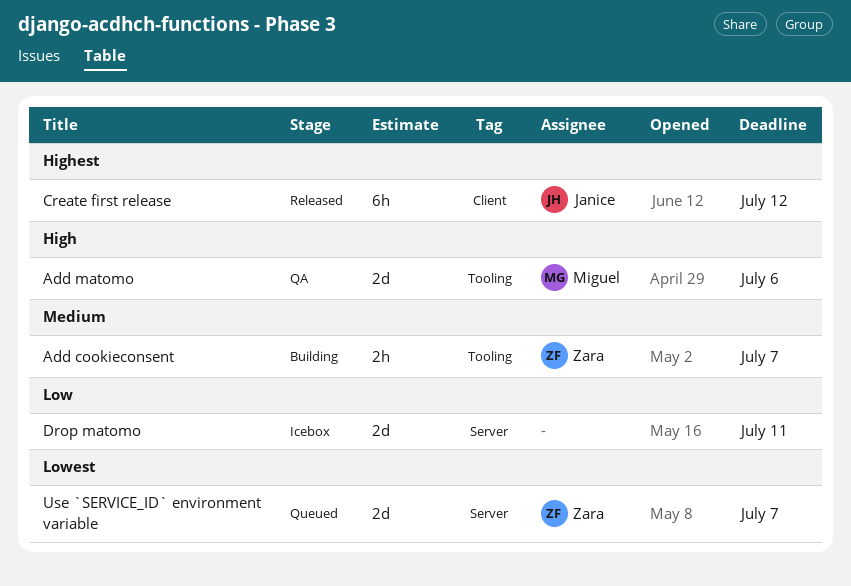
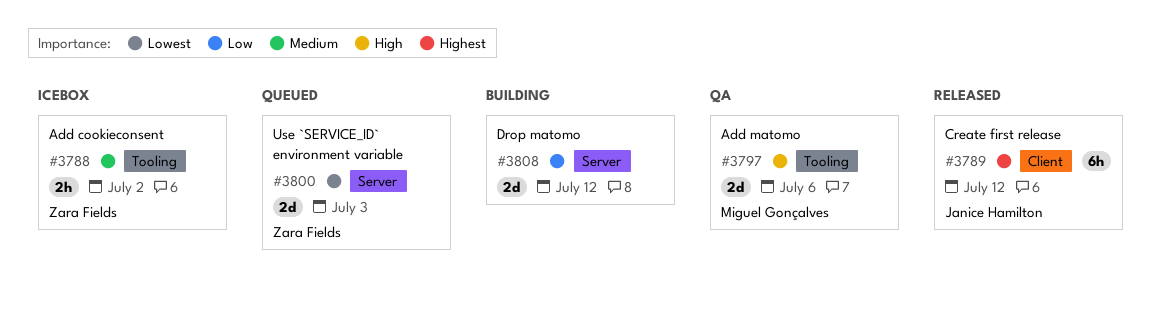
Add cookieconsent, status: Building -> Icebox
Add cookieconsent, due: Jul 7 -> Jul 2
Drop matomo, status: Icebox -> Building
Drop matomo, due: Jul 11 -> Jul 12
Use `SERVICE_ID` environment variable, due: Jul 7 -> Jul 3

